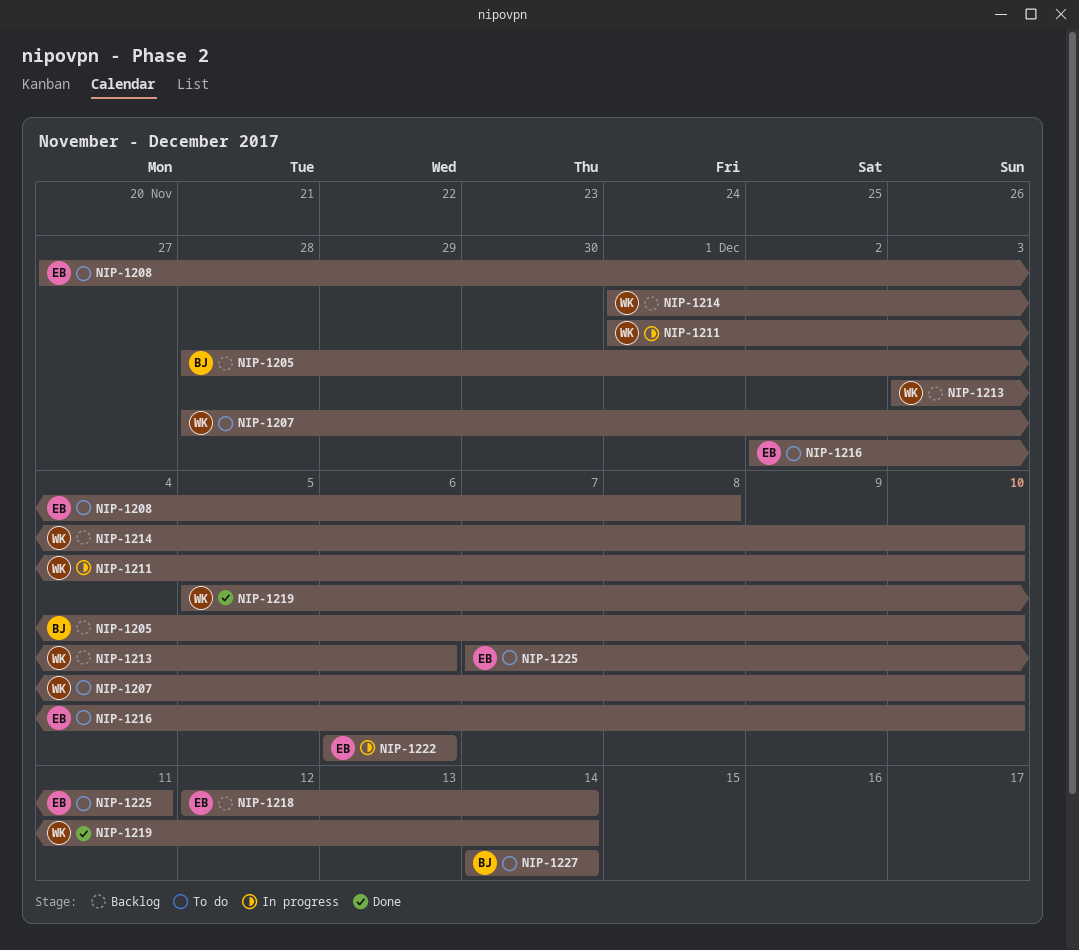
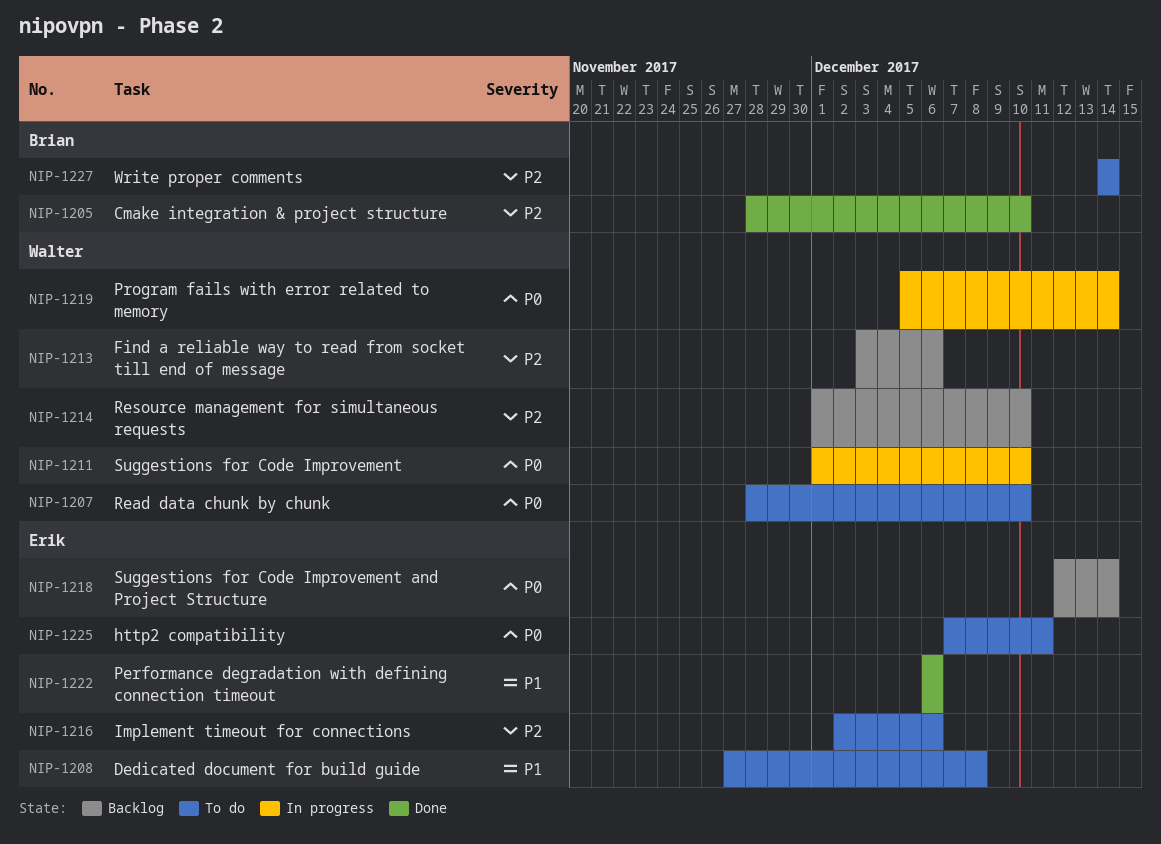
NIP-1205, status: Backlog -> Done
NIP-1216, due: Dec 10 -> Dec 6
NIP-1219, status: Done -> In progress
NIP-1222, status: In progress -> Done

